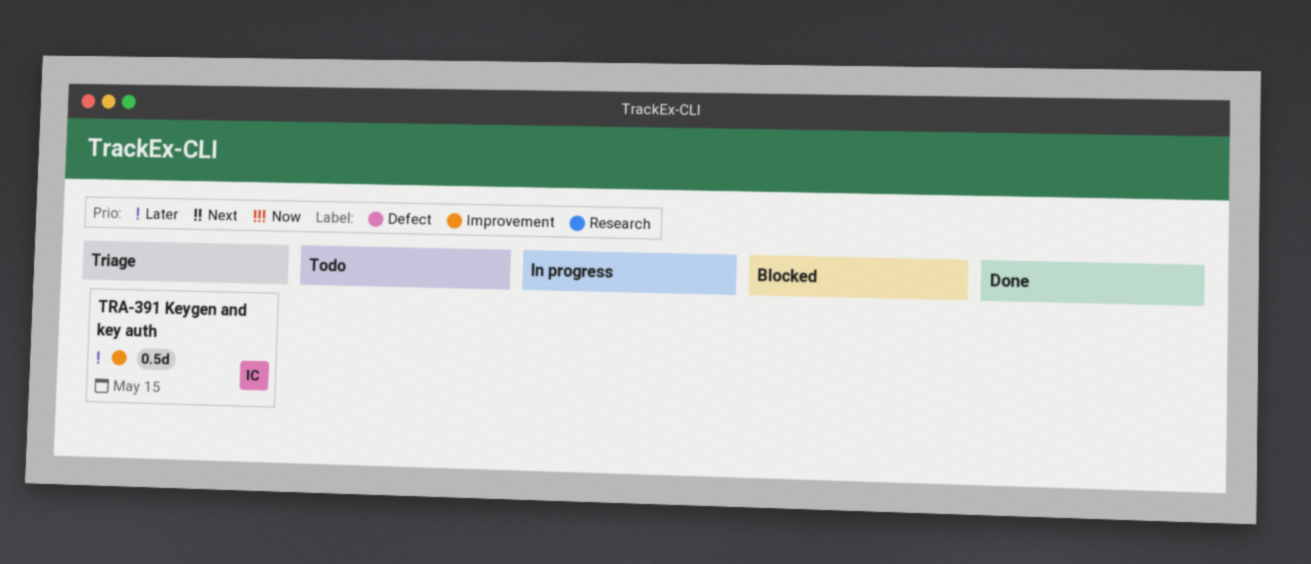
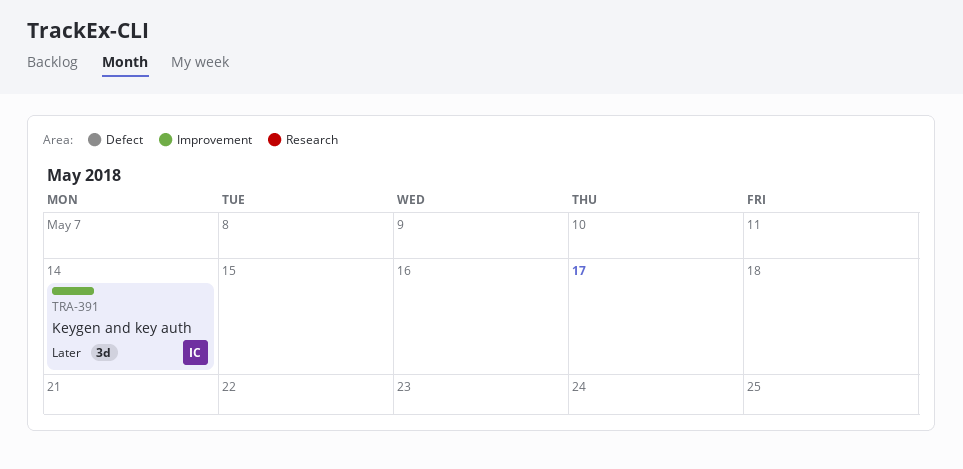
TRA-391, estimate: 0.5d -> 3d
TRA-391, due: May 15 -> May 14

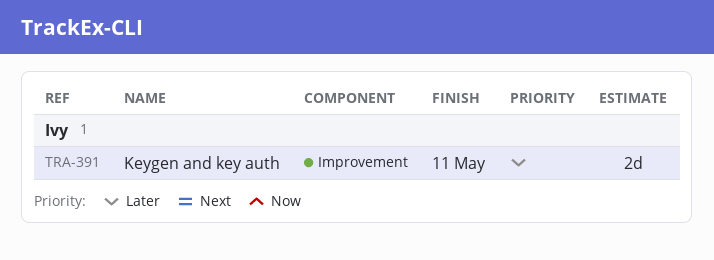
TRA-391, estimate: 3d -> 2d
TRA-391, due: May 14 -> May 11

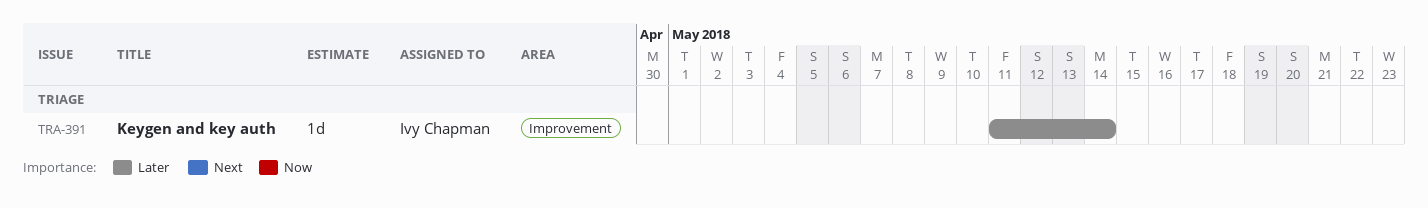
TRA-391, estimate: 2d -> 1d
TRA-391, due: May 11 -> May 14

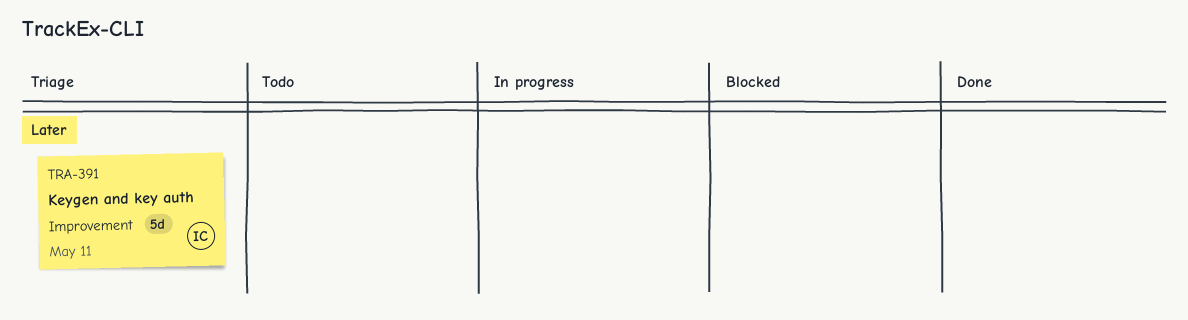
TRA-391, estimate: 1d -> 5d
TRA-391, due: May 14 -> May 11

